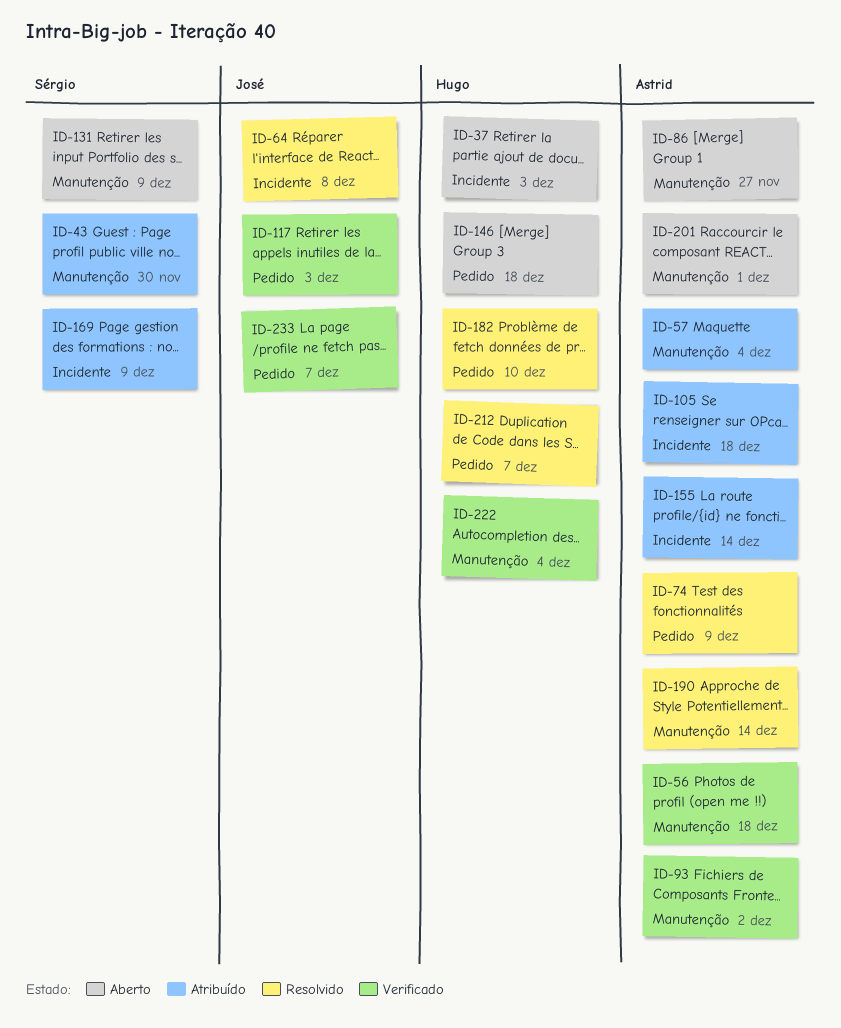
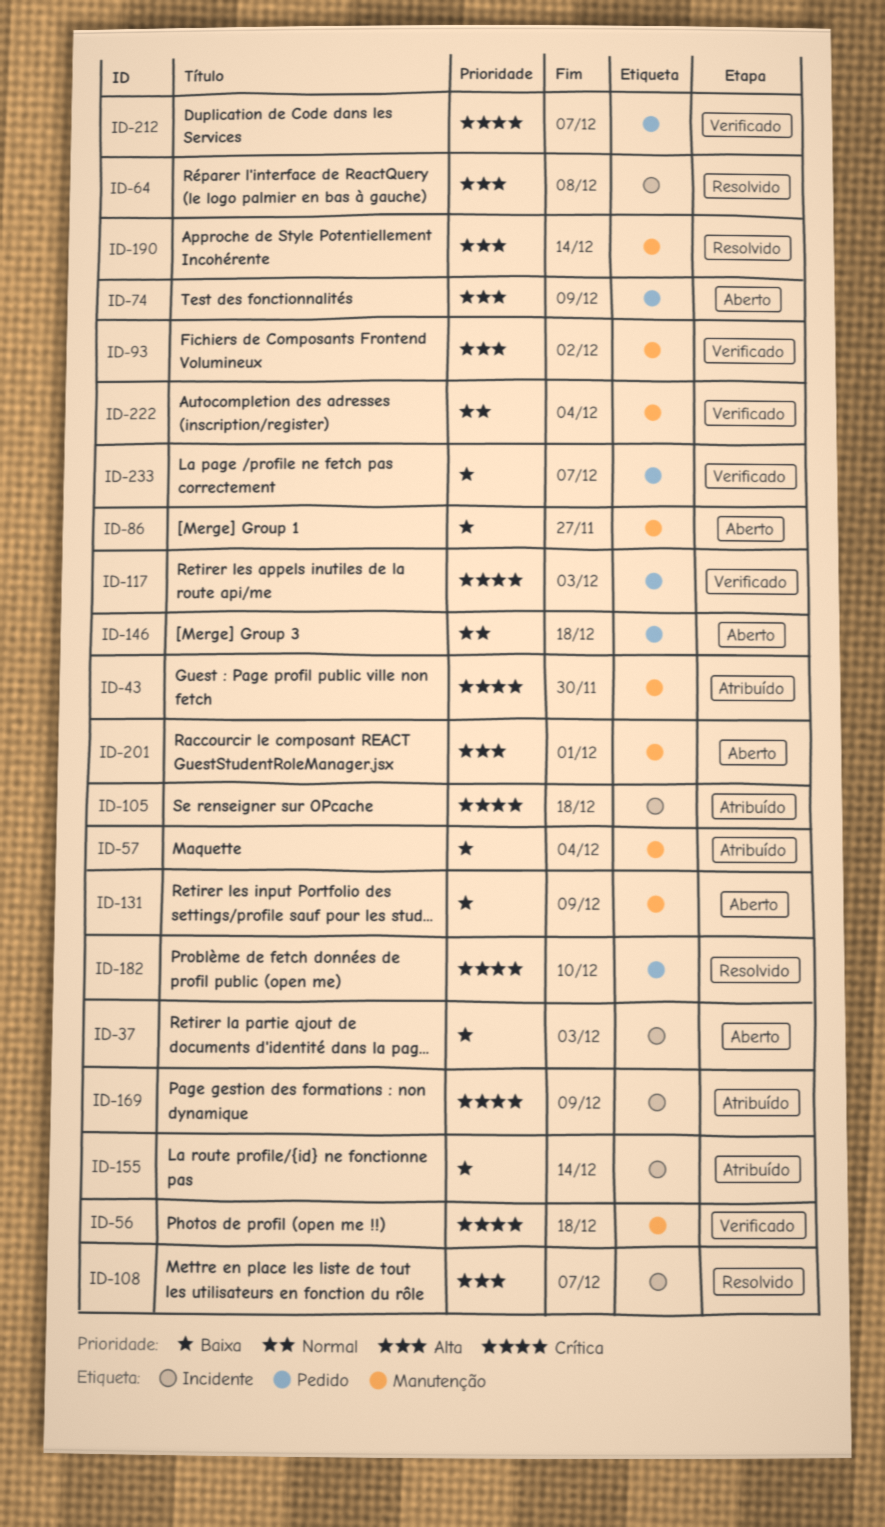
ID-74, status: Resolvido -> Aberto
ID-108: none -> present
ID-212, status: Resolvido -> Verificado

